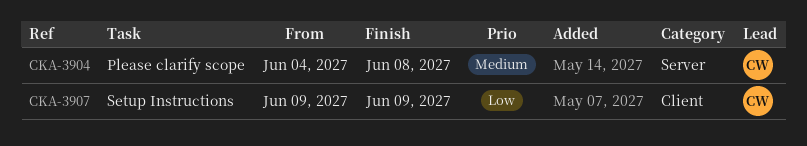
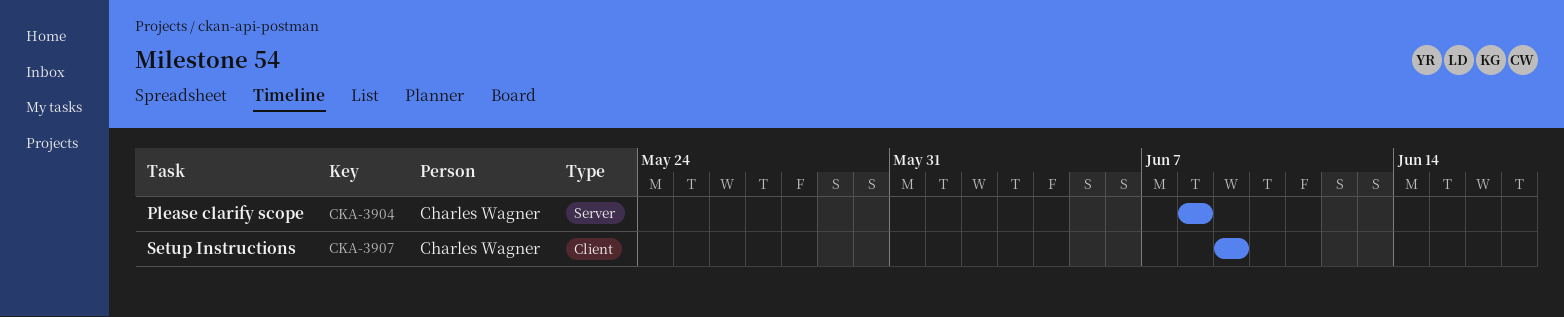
CKA-3904, start: Jun 4 -> Jun 8

